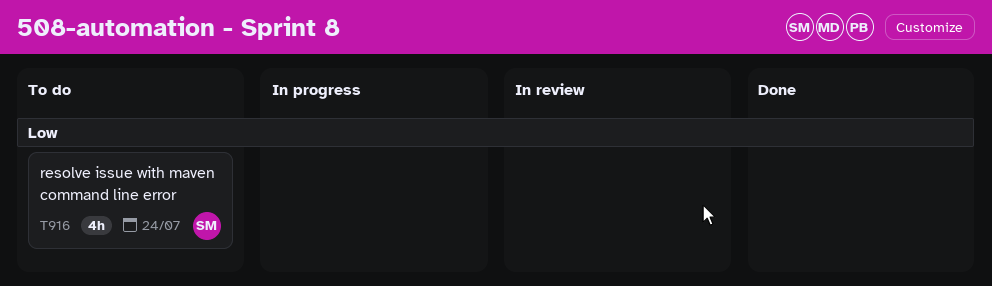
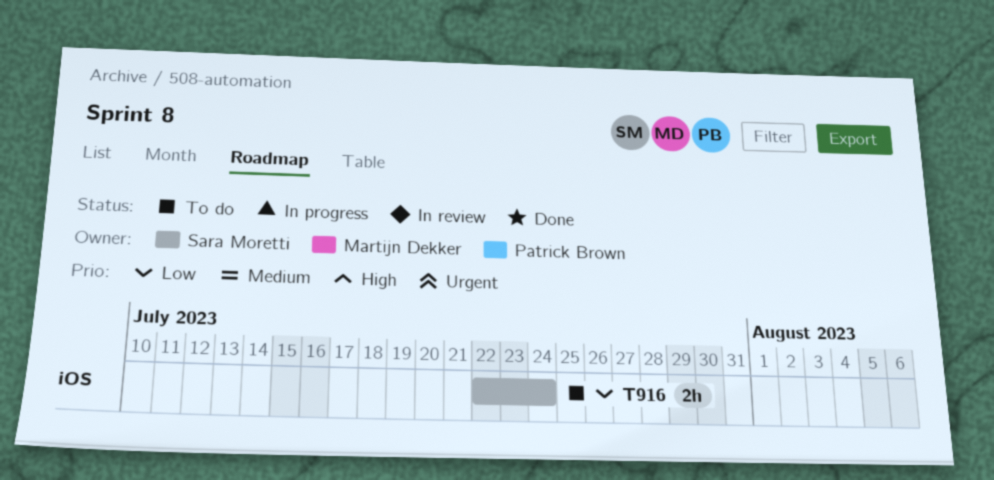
T916, estimate: 4h -> 2h

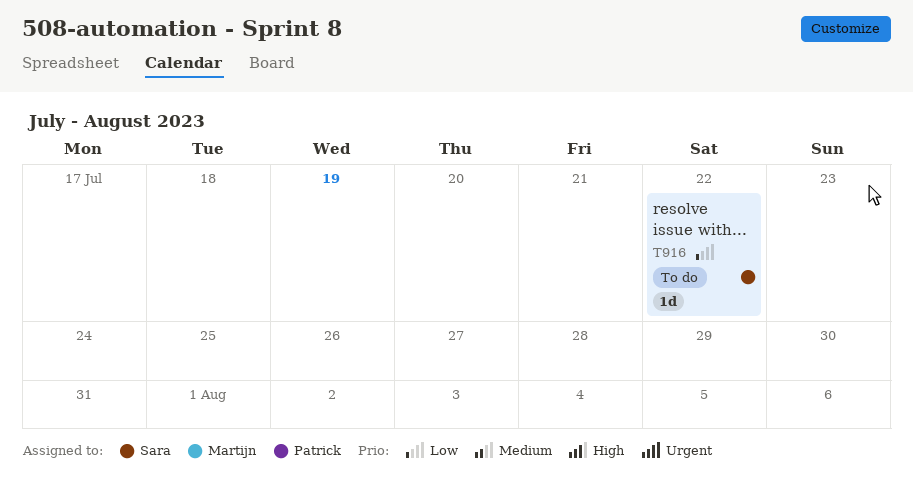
T916, estimate: 2h -> 1d
T916, due: Jul 24 -> Jul 22

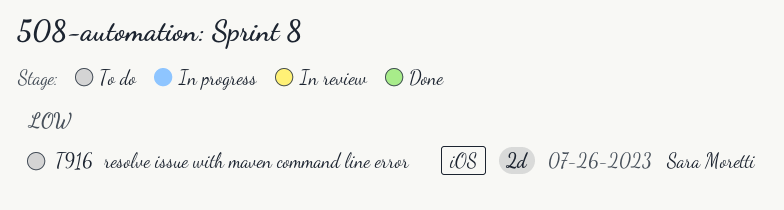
T916, estimate: 1d -> 2d
T916, due: Jul 22 -> Jul 26

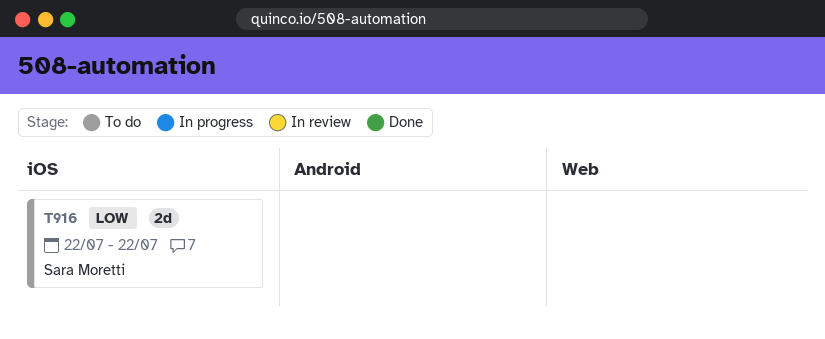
T916, due: Jul 26 -> Jul 22

